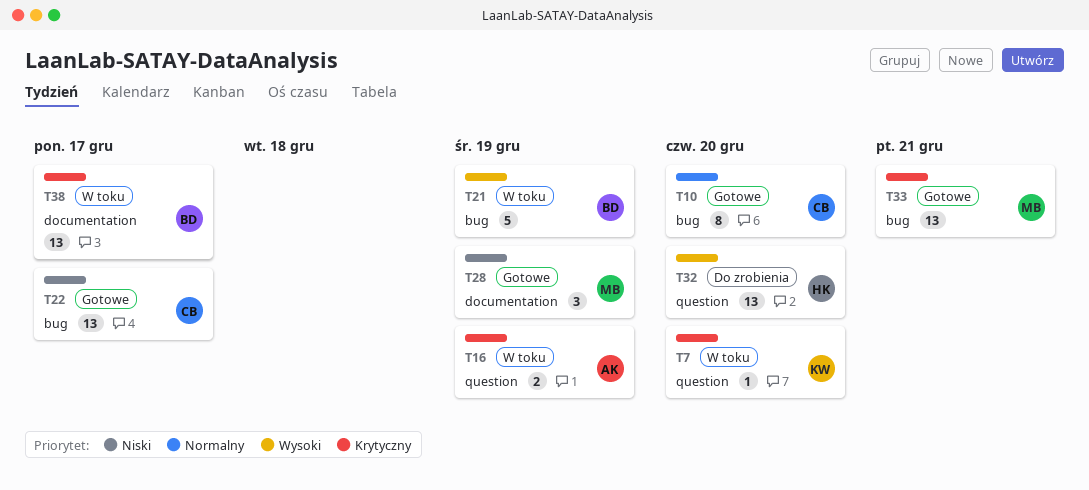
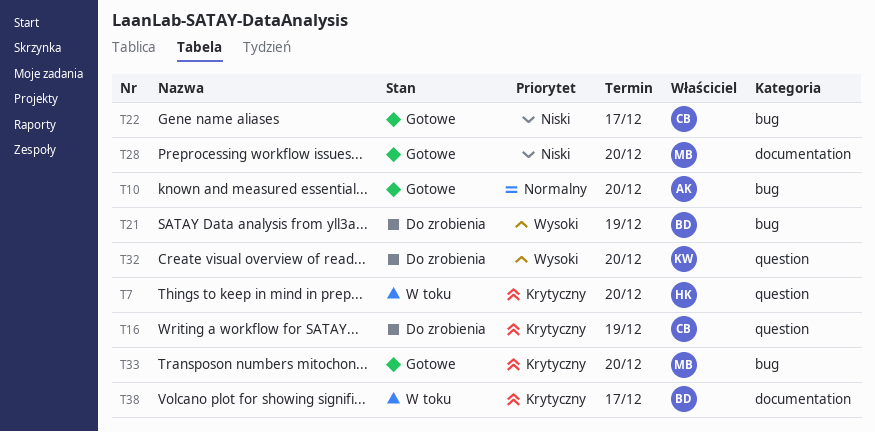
T7, owner: KW -> HK
T10, owner: CB -> AK
T16, status: W toku -> Do zrobienia
T16, owner: AK -> CB
T21, status: W toku -> Do zrobienia
T28, due: Dec 19 -> Dec 20
T32, owner: HK -> KW
T33, due: Dec 21 -> Dec 20

